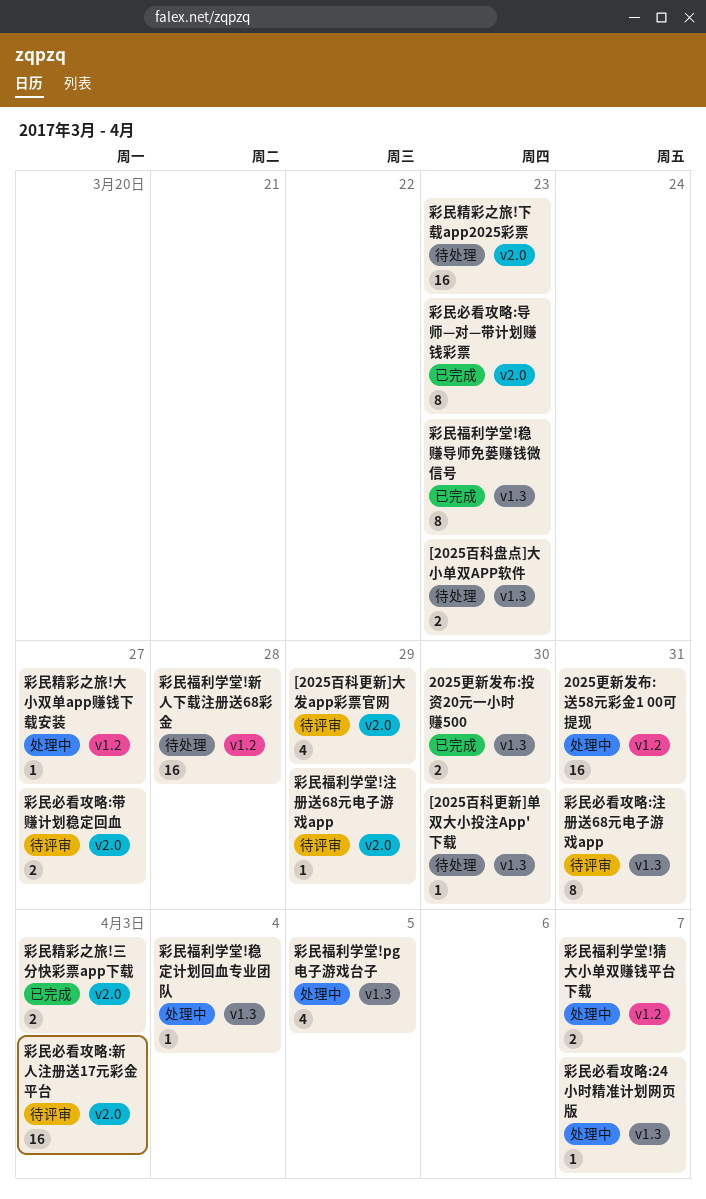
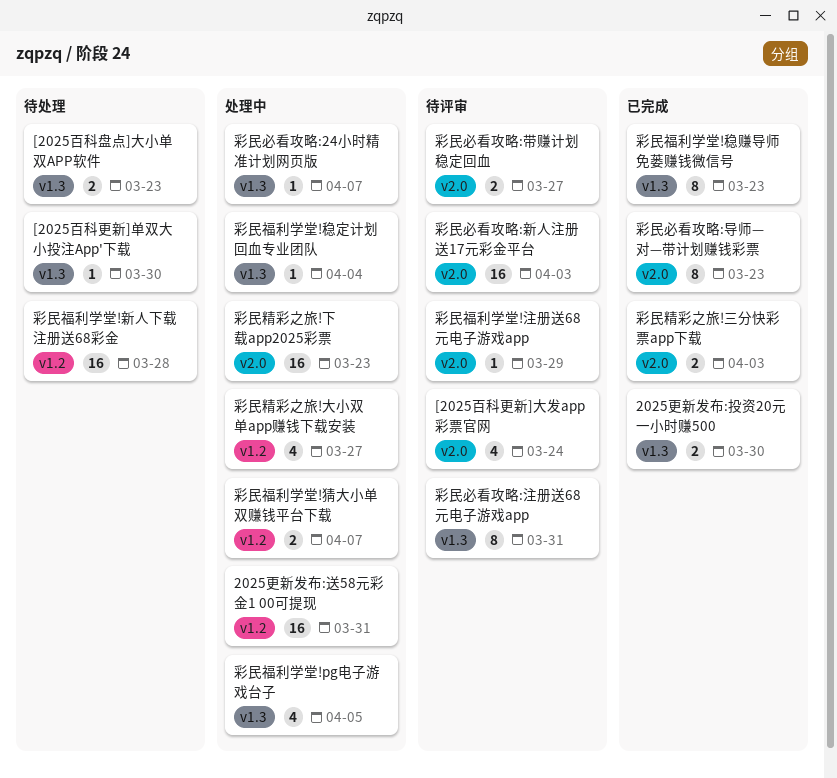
[2025百科更新]大发app彩票官网, due: Mar 29 -> Mar 24
彩民精彩之旅!下载app2025彩票, status: 待处理 -> 处理中
彩民精彩之旅!大小双单app赚钱下载安装, estimate: 1 -> 4

